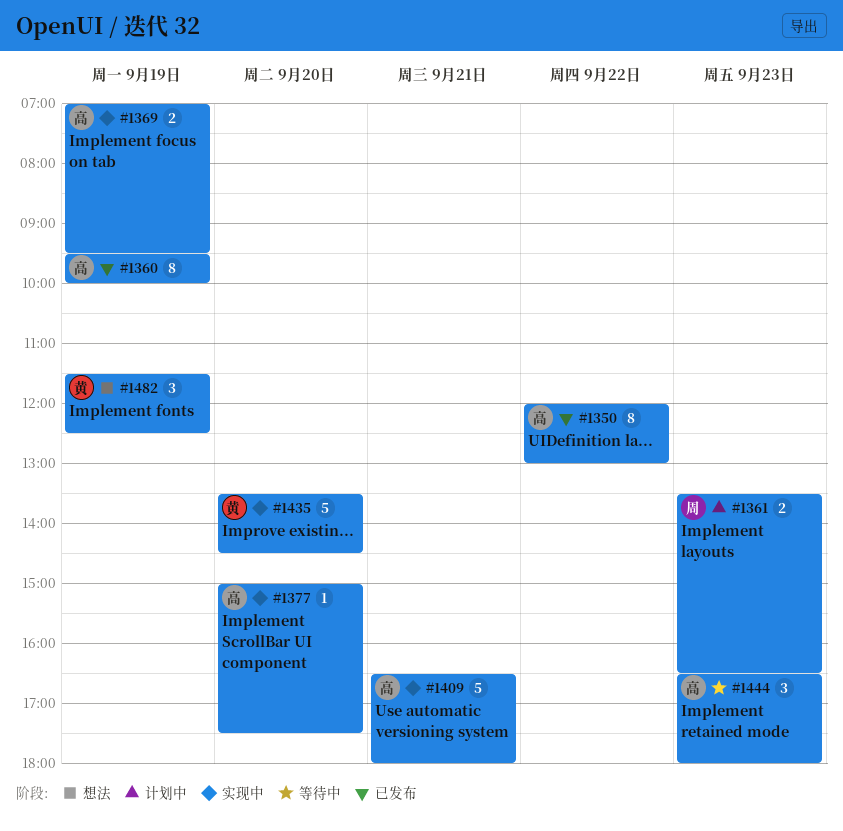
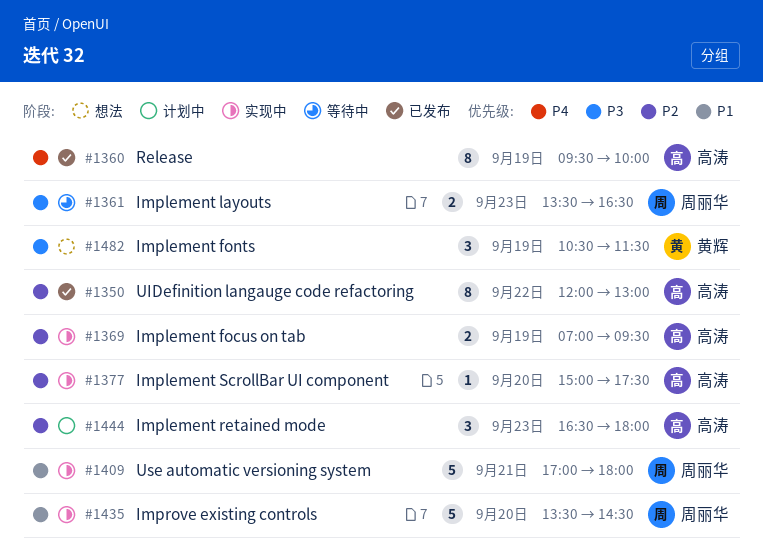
#1361, status: 计划中 -> 等待中
#1409, owner: 高涛 -> 周丽华
#1409, begins: 16:30 -> 17:00
#1435, owner: 黄辉 -> 周丽华
#1444, status: 等待中 -> 计划中
#1482, begins: 11:30 -> 10:30
#1482, ends: 12:30 -> 11:30

